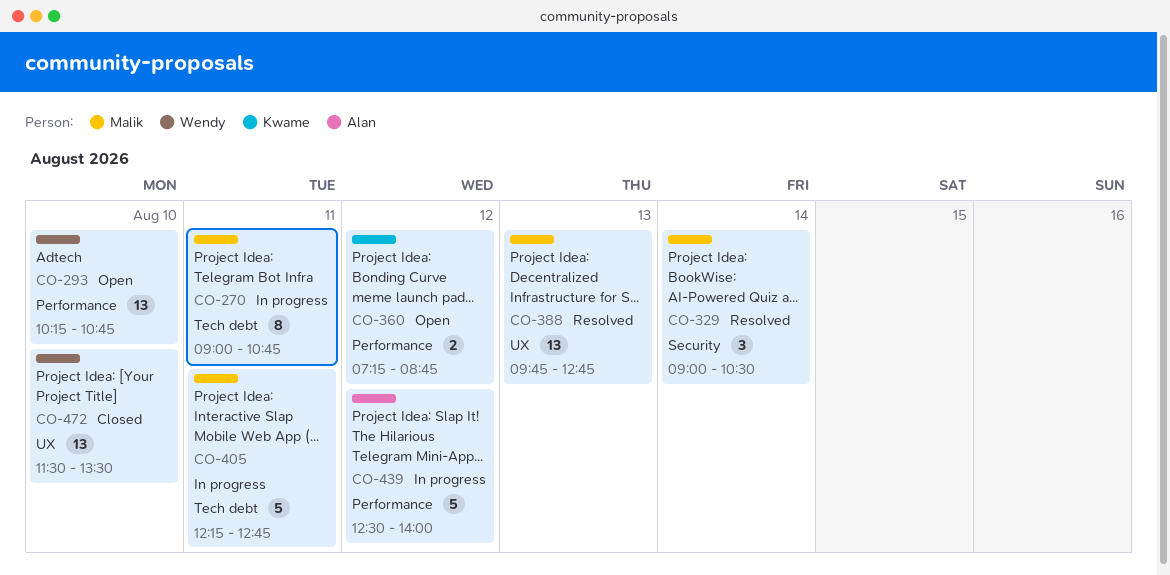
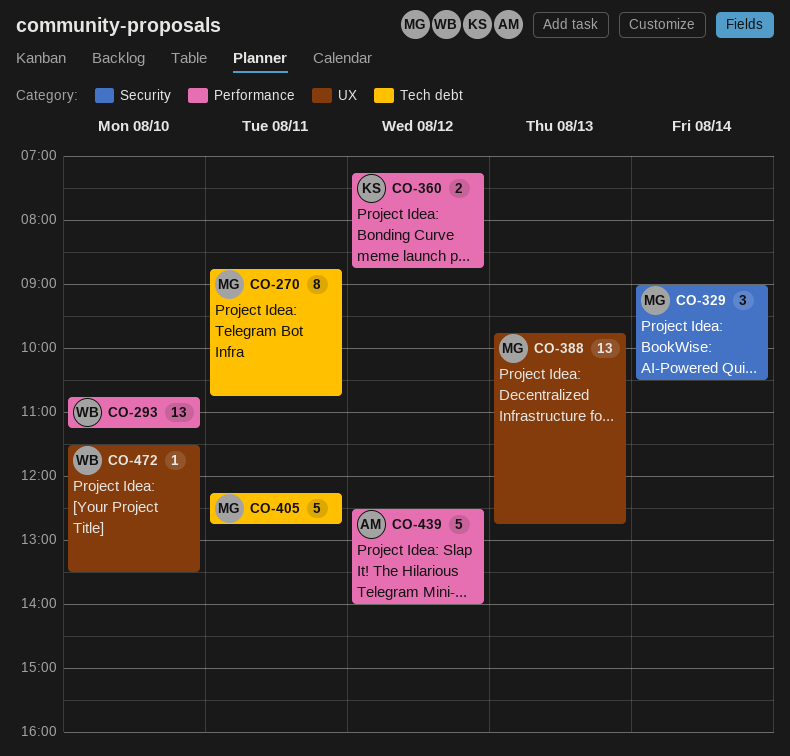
CO-270, begins: 09:00 -> 08:45
CO-293, begins: 10:15 -> 10:45
CO-293, ends: 10:45 -> 11:15
CO-472, estimate: 13 -> 1

